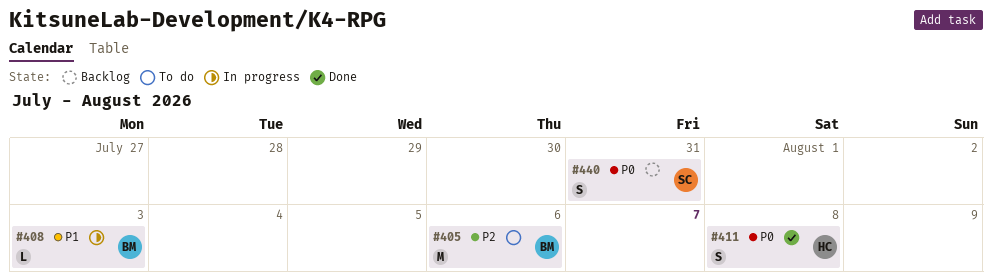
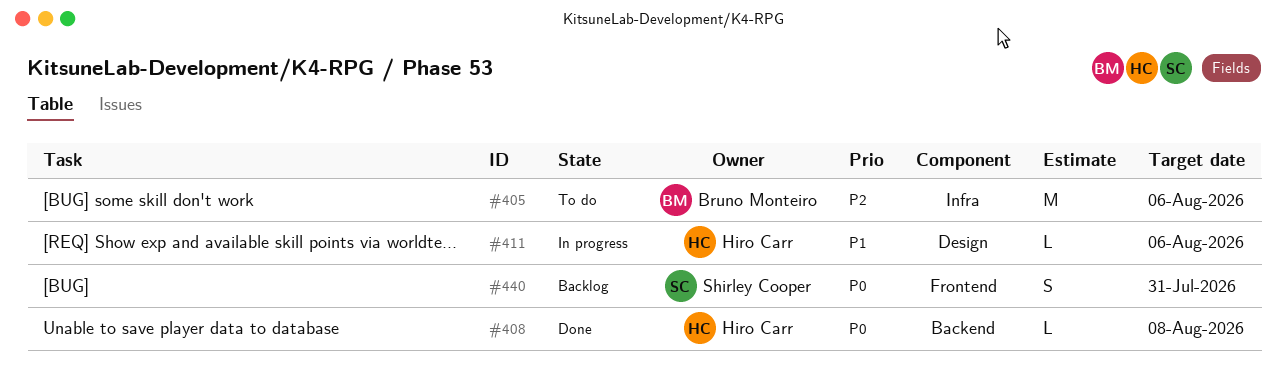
#408, status: In progress -> Done
#408, owner: Bruno Monteiro -> Hiro Carr
#408, priority: P1 -> P0
#408, due: Aug 3 -> Aug 8
#411, status: Done -> In progress
#411, priority: P0 -> P1
#411, estimate: S -> L
#411, due: Aug 8 -> Aug 6

